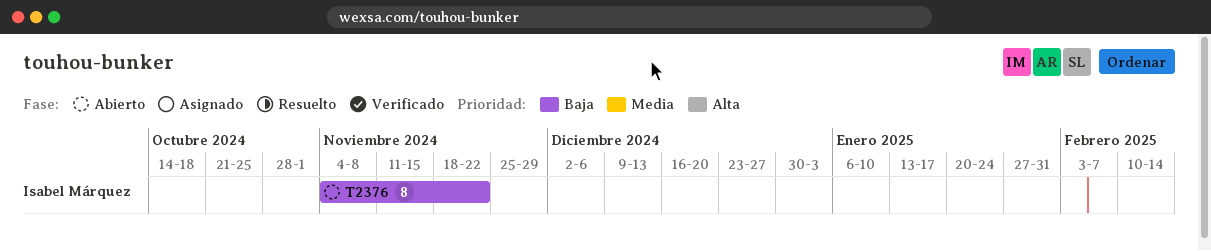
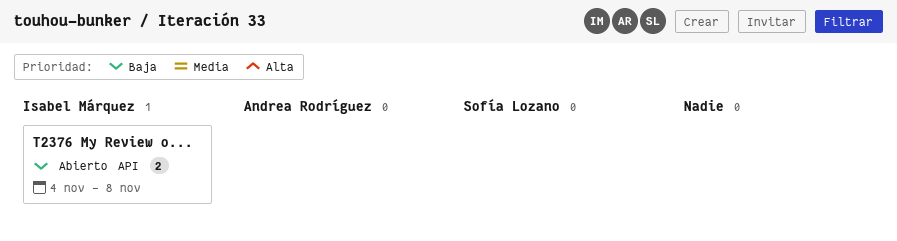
T2376, estimate: 8 -> 2
T2376, due: Nov 22 -> Nov 8

